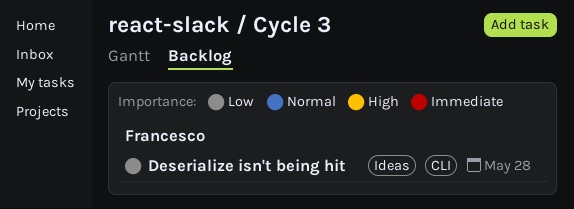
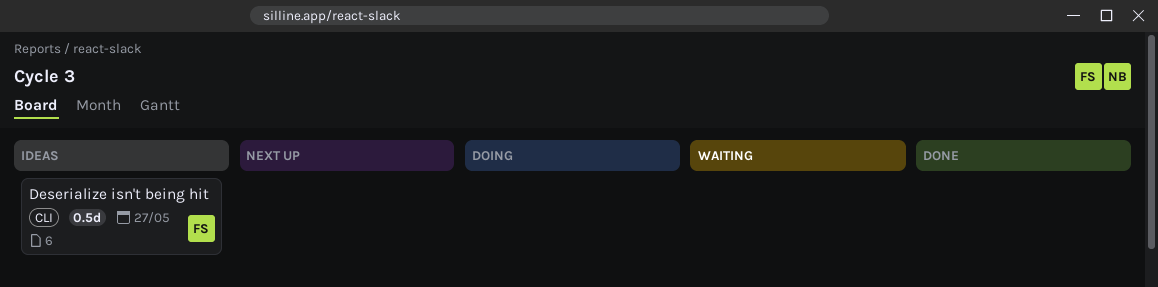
Deserialize isn't being hit, due: May 28 -> May 27

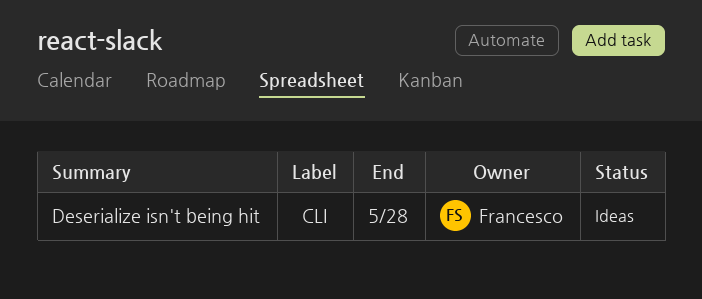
Deserialize isn't being hit, due: May 27 -> May 28

